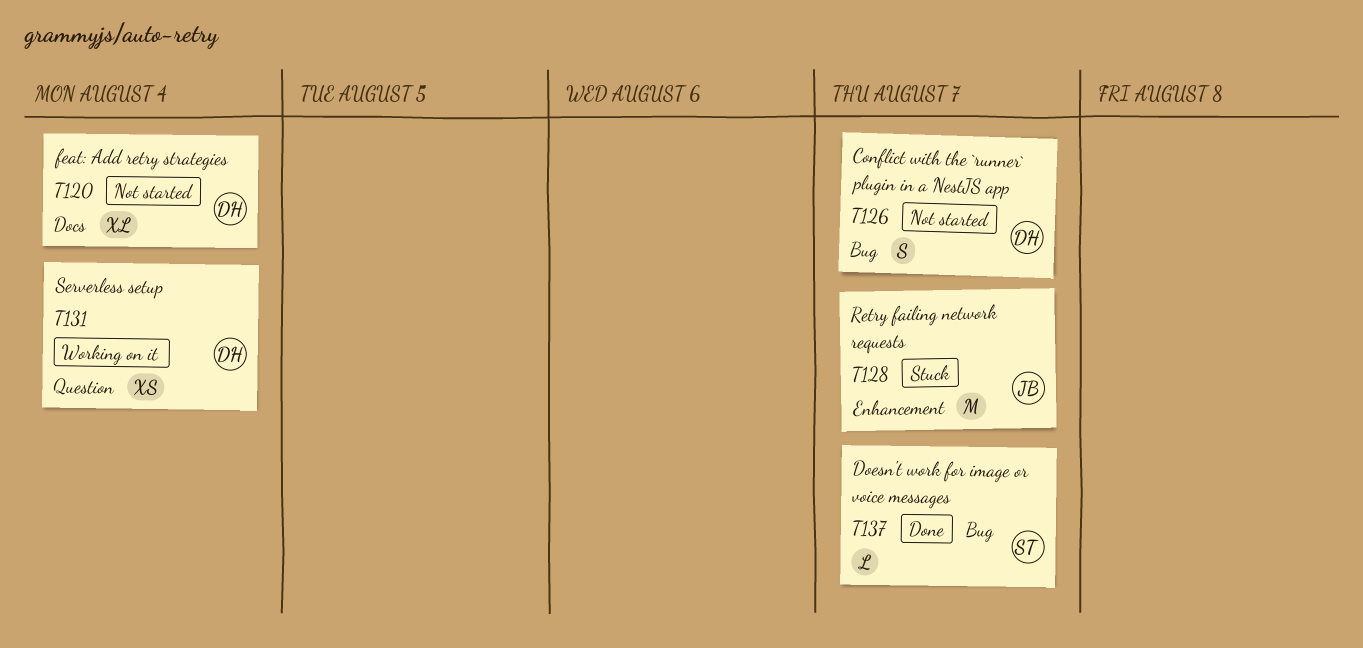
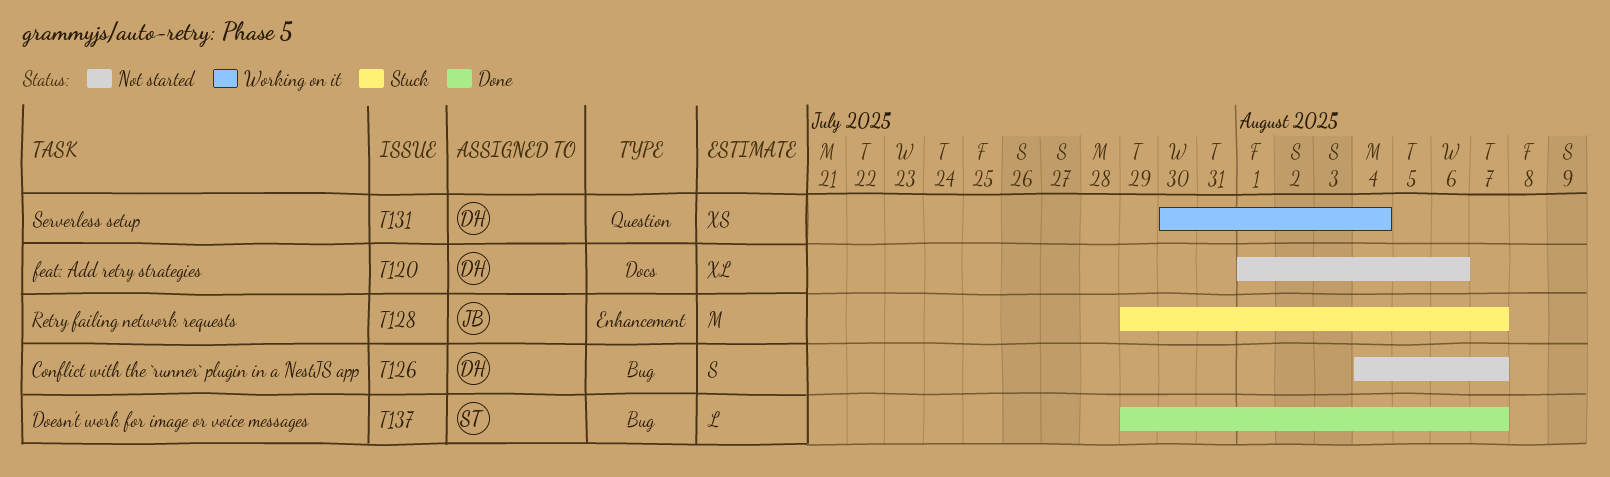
T120, due: Aug 4 -> Aug 6

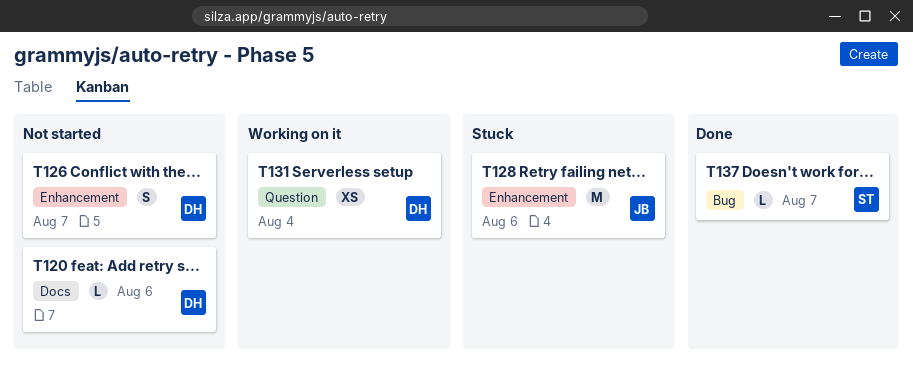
T120, estimate: XL -> L
T126, label: Bug -> Enhancement
T128, due: Aug 7 -> Aug 6

